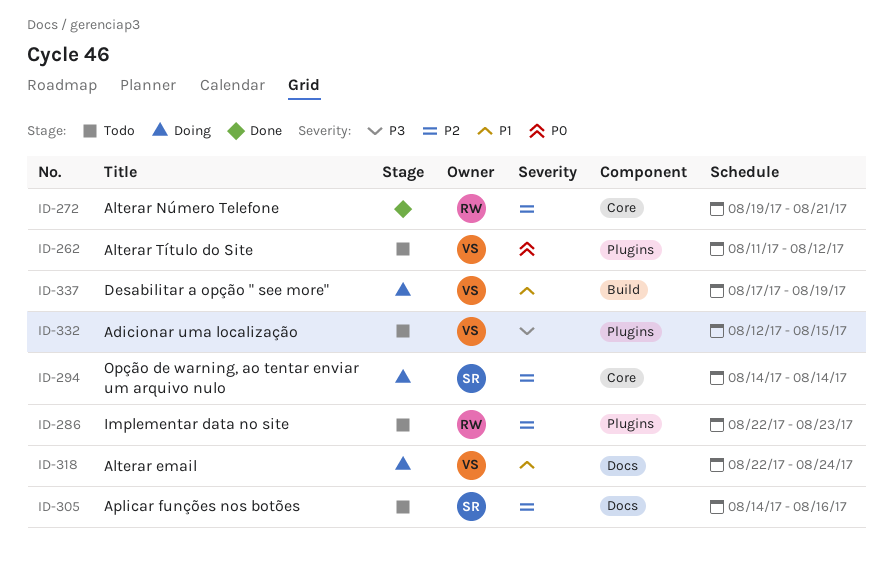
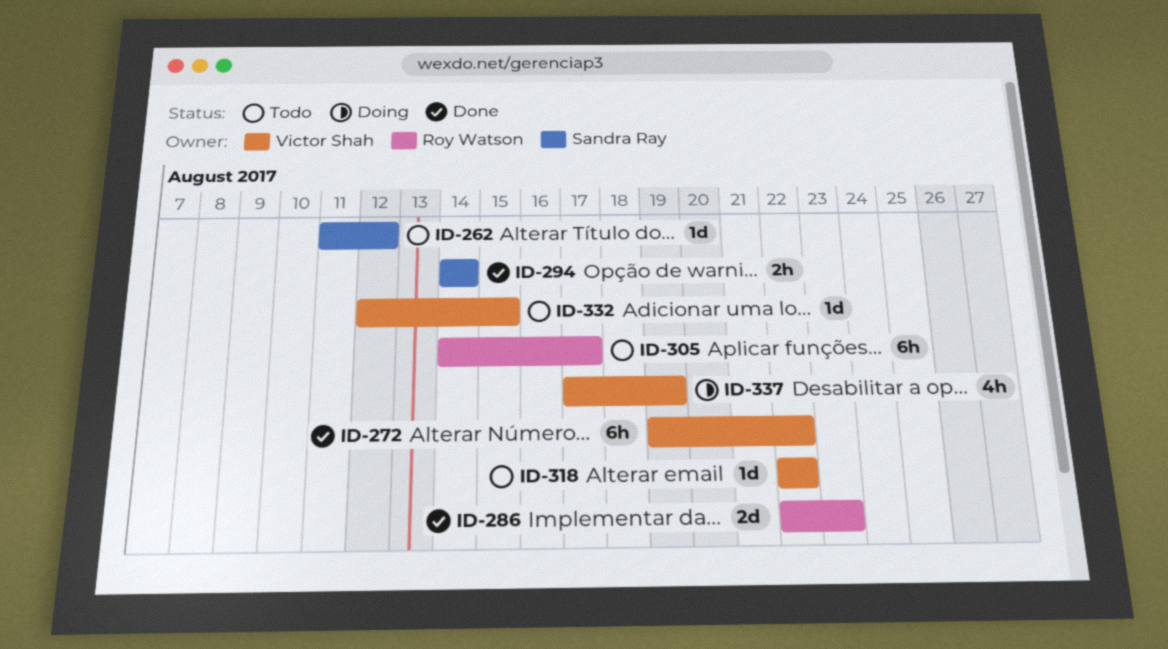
ID-262, owner: Victor Shah -> Sandra Ray
ID-272, owner: Roy Watson -> Victor Shah
ID-272, due: Aug 21 -> Aug 22
ID-286, status: Todo -> Done
ID-294, status: Doing -> Done
ID-305, owner: Sandra Ray -> Roy Watson
ID-305, due: Aug 16 -> Aug 17
ID-318, status: Doing -> Todo
ID-318, due: Aug 24 -> Aug 22

